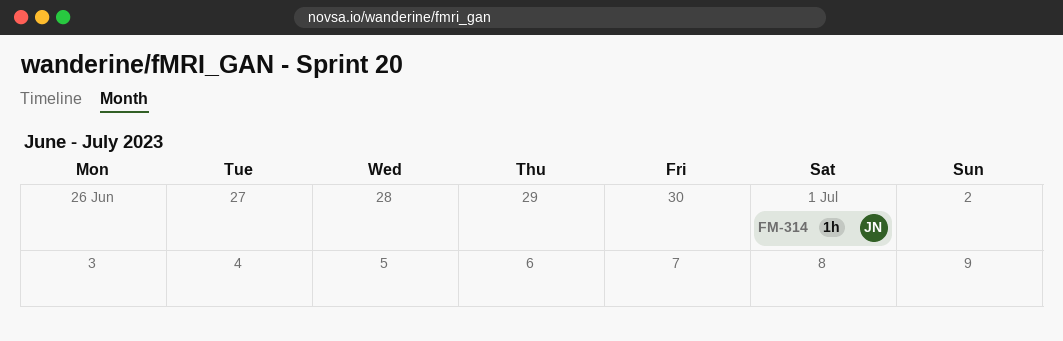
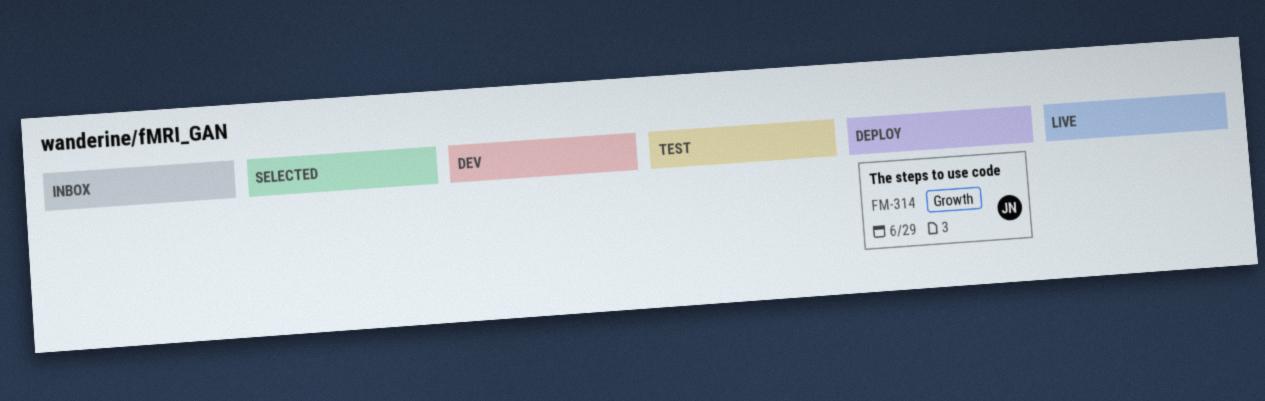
FM-314, due: Jul 1 -> Jun 29

